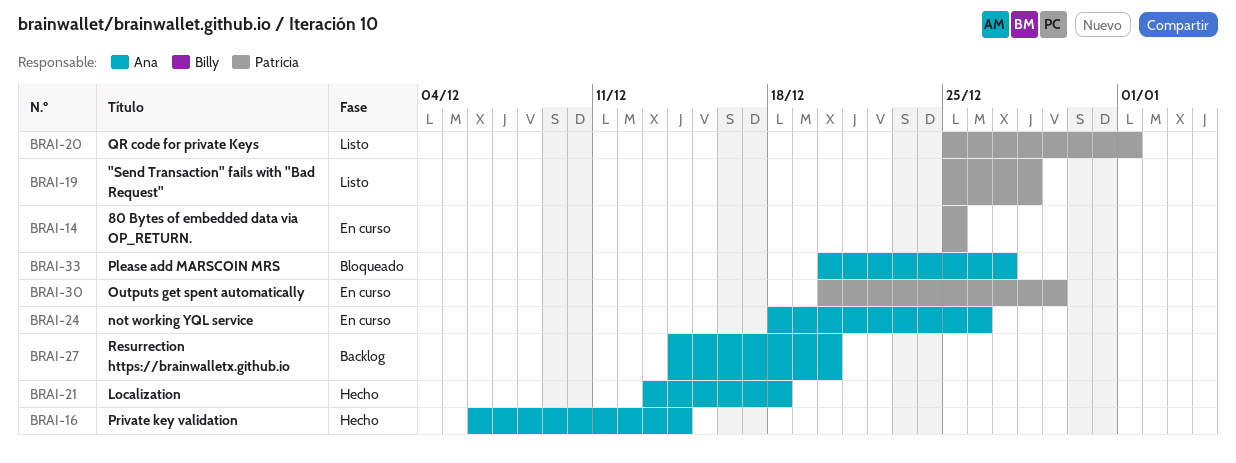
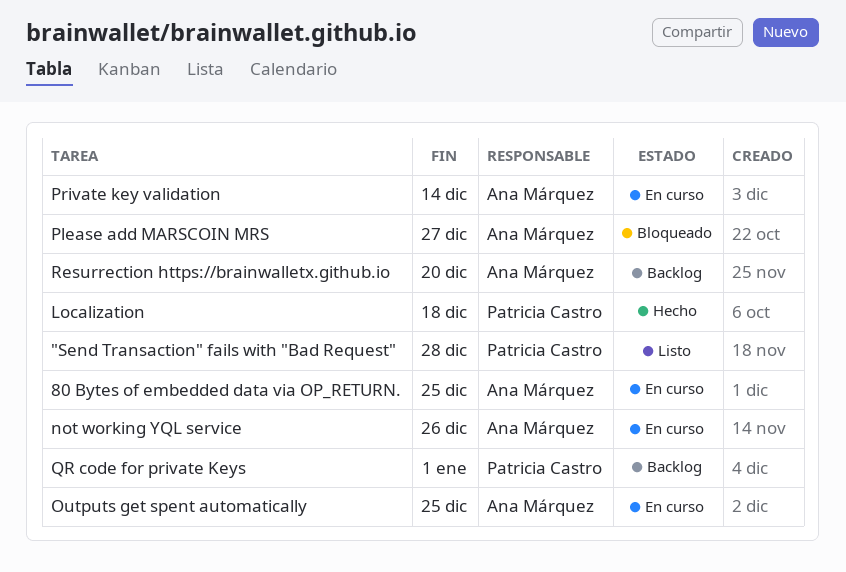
80 Bytes of embedded data via OP_RETURN., owner: Patricia Castro -> Ana Márquez
Localization, owner: Ana Márquez -> Patricia Castro
Outputs get spent automatically, owner: Patricia Castro -> Ana Márquez
Outputs get spent automatically, due: Dec 29 -> Dec 25
Private key validation, status: Hecho -> En curso
QR code for private Keys, status: Listo -> Backlog

